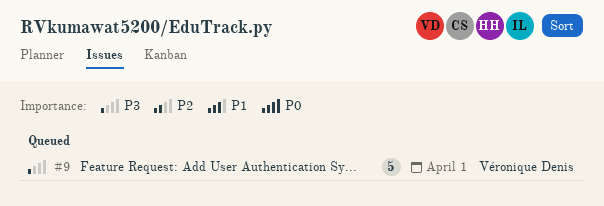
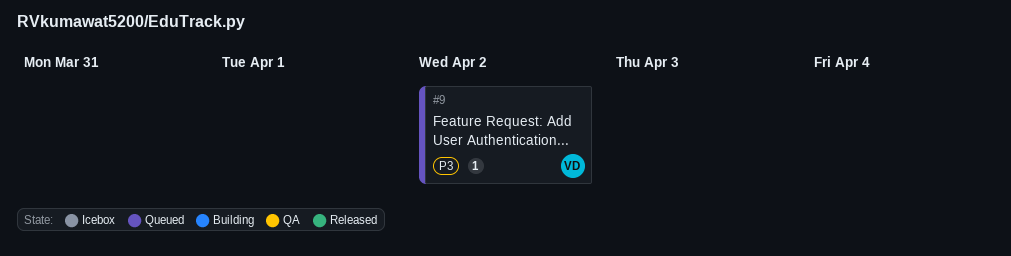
#9, estimate: 5 -> 1
#9, due: Apr 1 -> Apr 2

